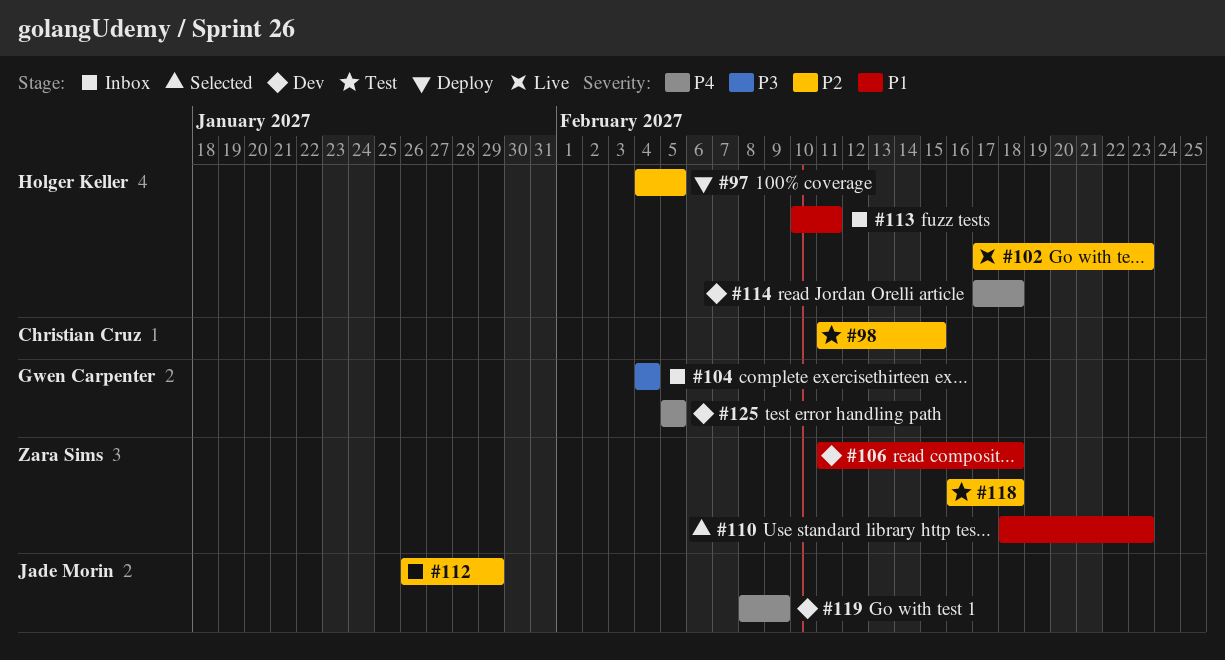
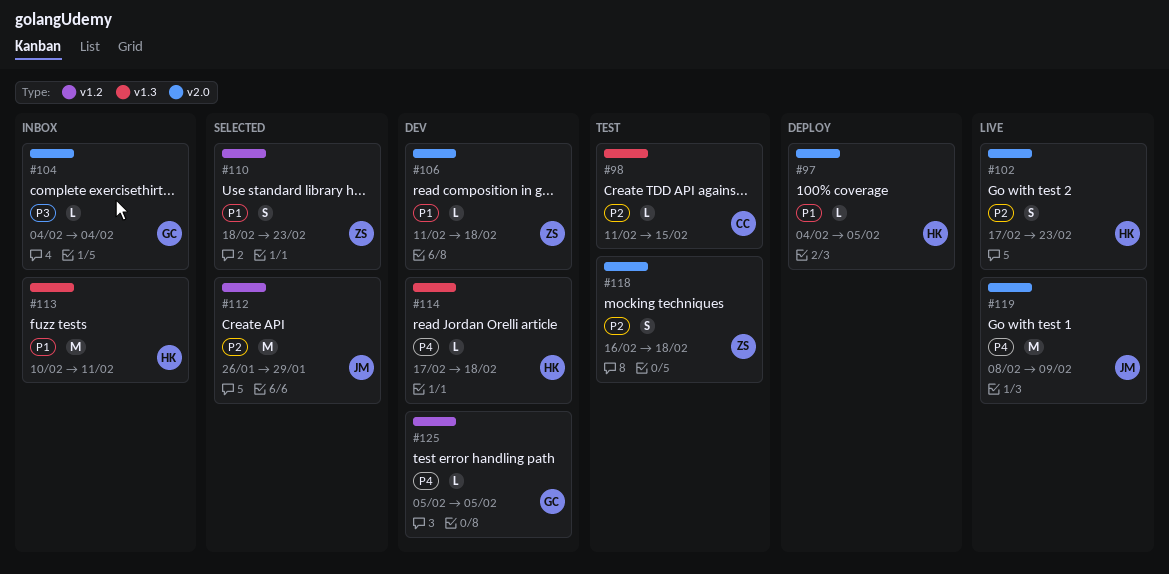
#97, priority: P2 -> P1
#112, status: Inbox -> Selected
#119, status: Dev -> Live

